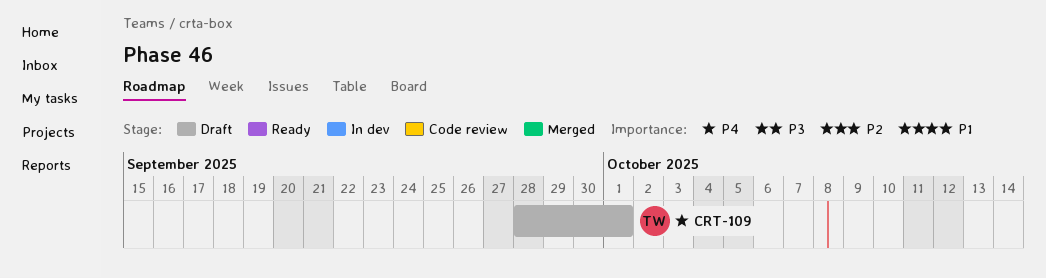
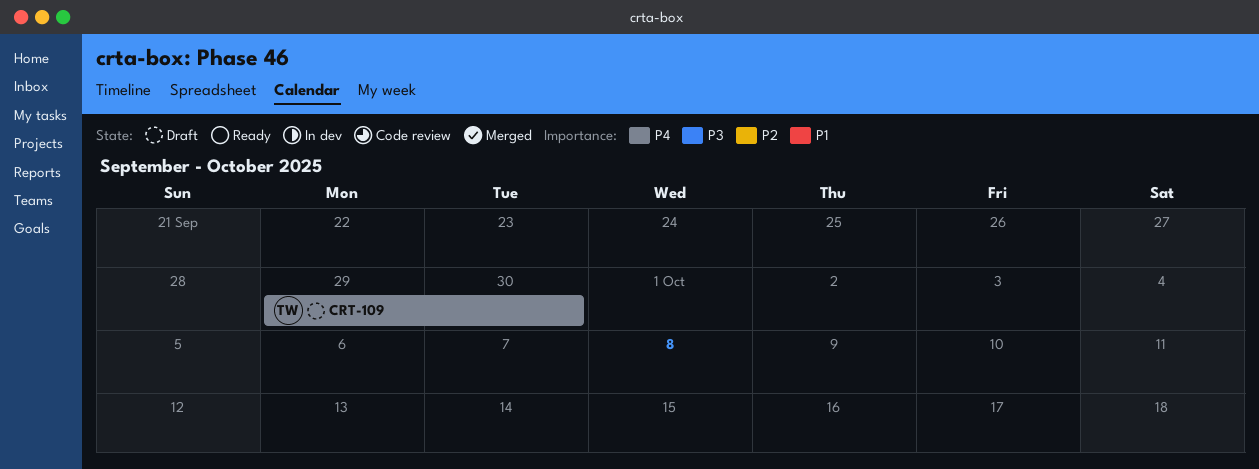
CRT-109, start: Sep 28 -> Sep 29
CRT-109, due: Oct 1 -> Sep 30

